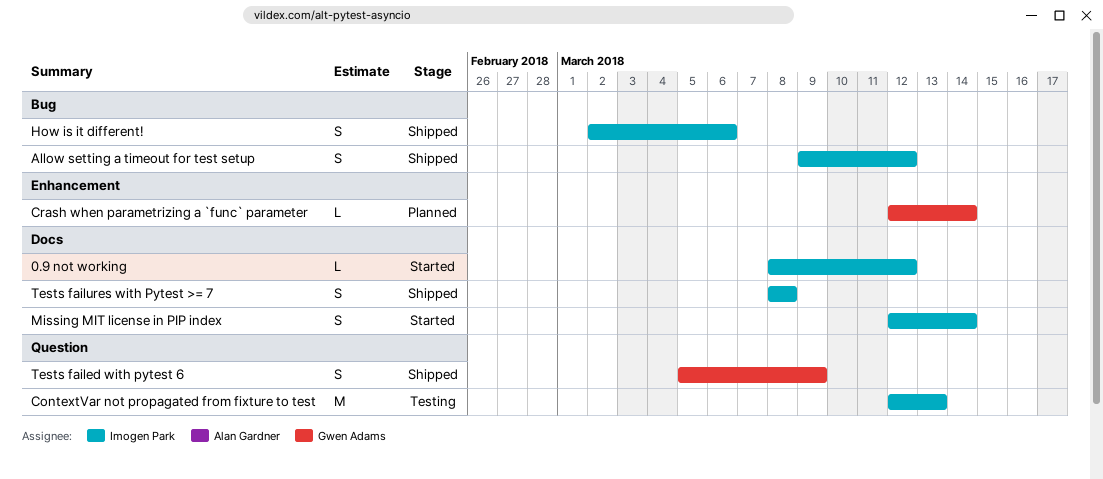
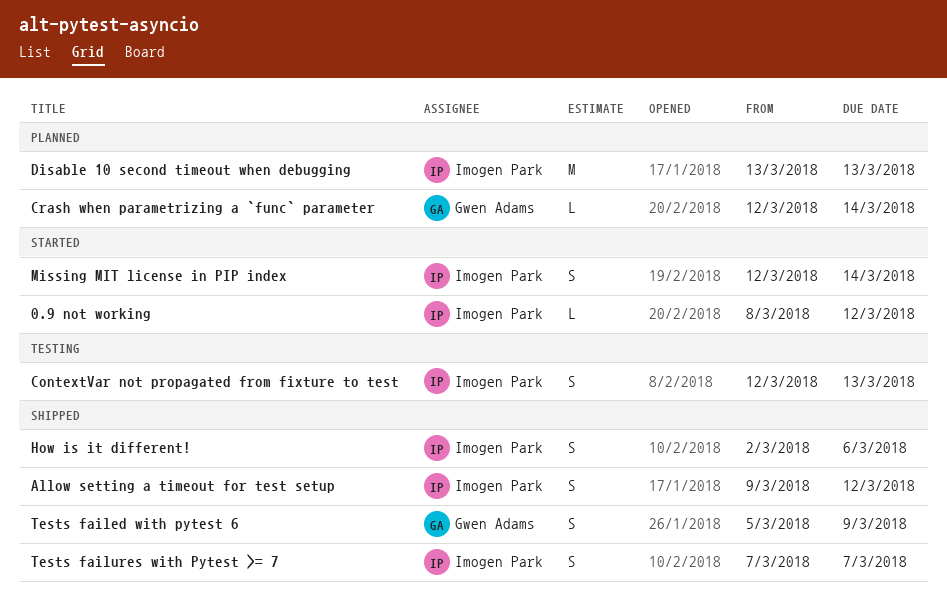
ContextVar not propagated from fixture to test, estimate: M -> S
Disable 10 second timeout when debugging: none -> present
Tests failures with Pytest >= 7, start: Mar 8 -> Mar 7
Tests failures with Pytest >= 7, due: Mar 8 -> Mar 7

